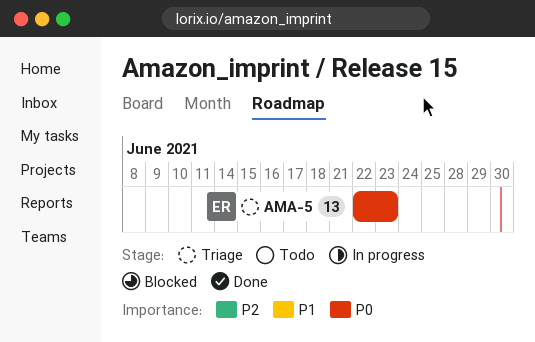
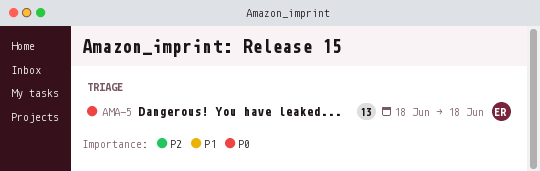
AMA-5, start: Jun 22 -> Jun 18
AMA-5, due: Jun 23 -> Jun 18

